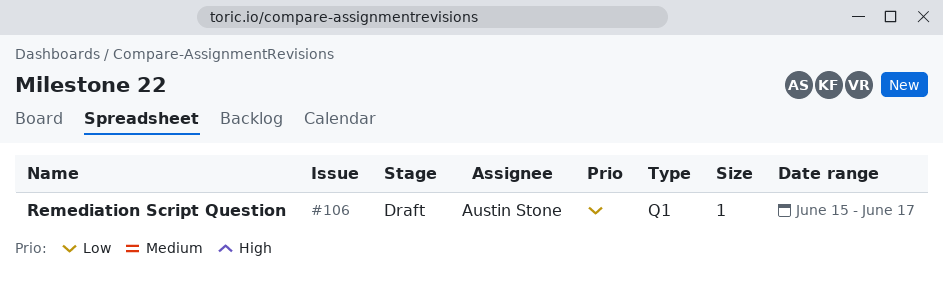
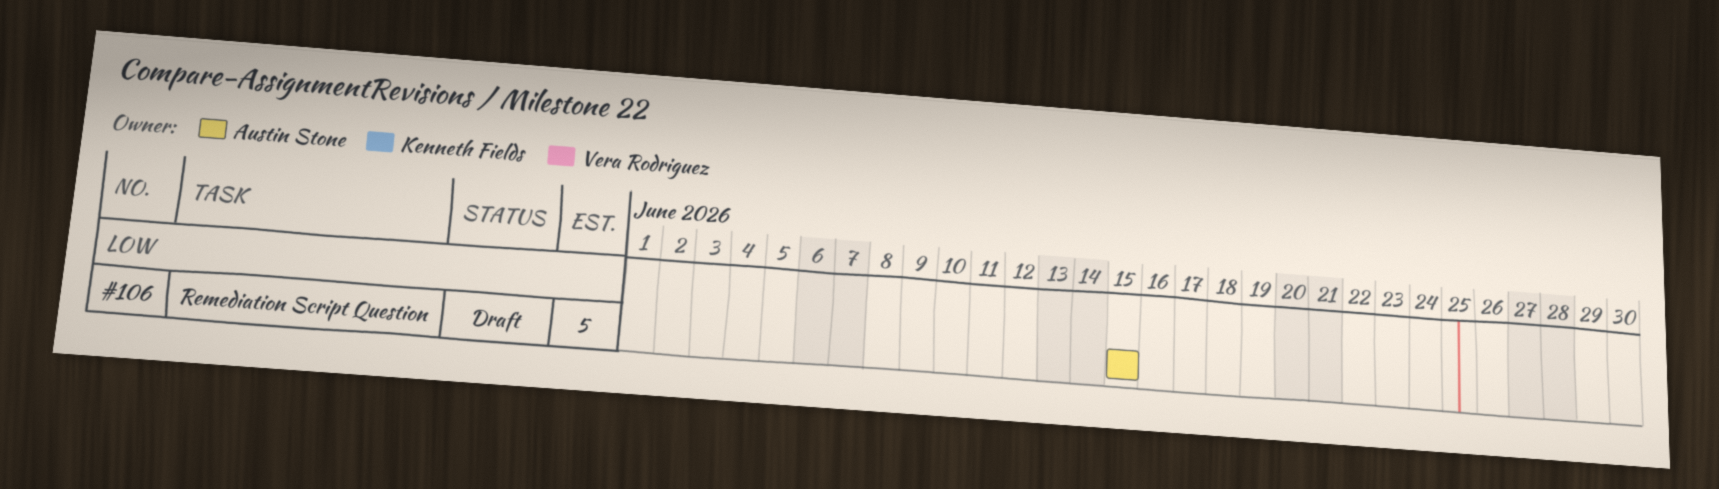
#106, estimate: 1 -> 5
#106, due: Jun 17 -> Jun 15

